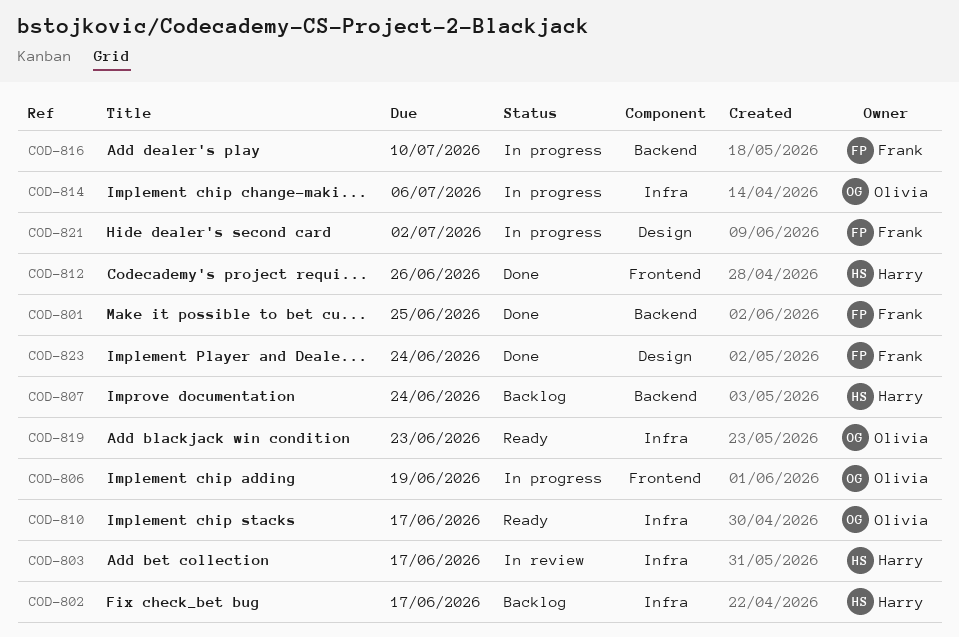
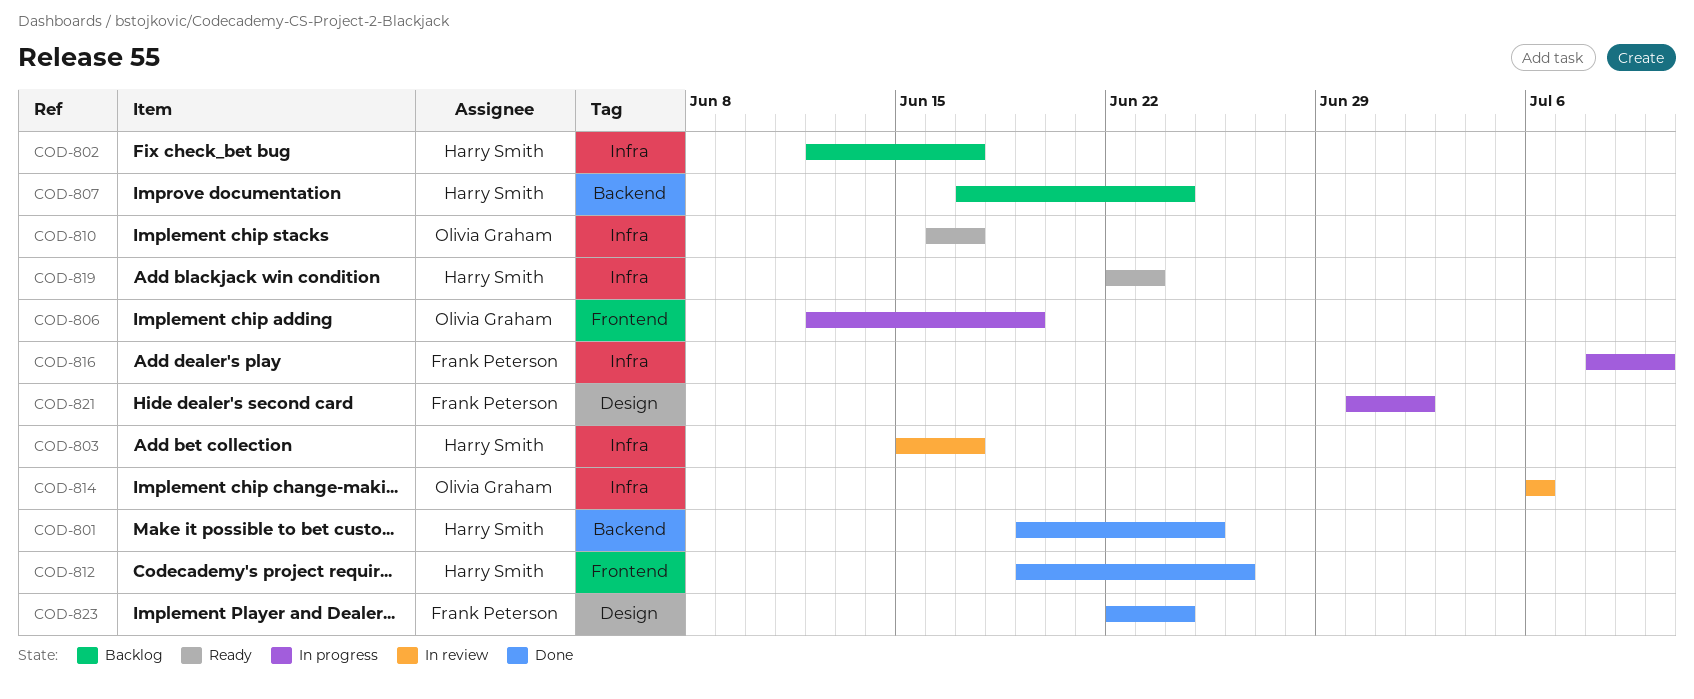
COD-801, owner: Frank Peterson -> Harry Smith
COD-814, status: In progress -> In review
COD-816, label: Backend -> Infra
COD-819, owner: Olivia Graham -> Harry Smith

